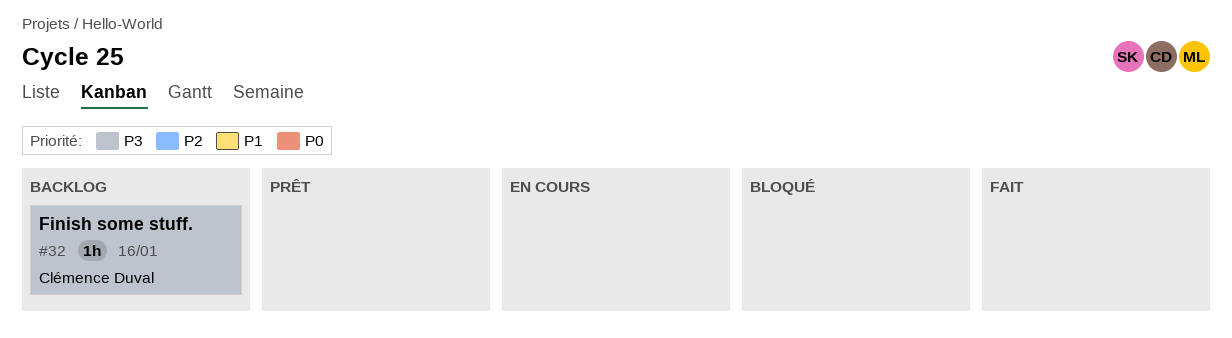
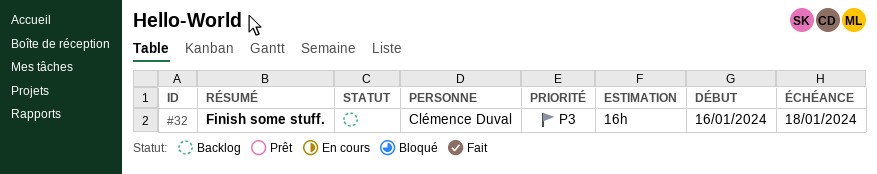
#32, estimate: 1h -> 16h
#32, due: Jan 16 -> Jan 18

